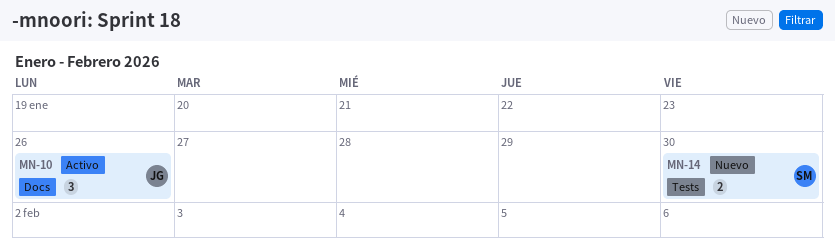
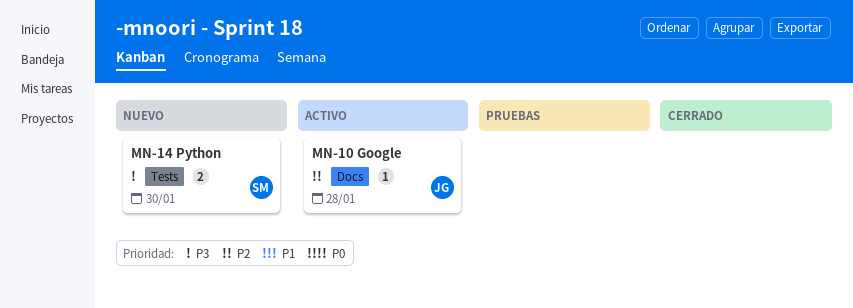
MN-10, estimate: 3 -> 1
MN-10, due: Jan 26 -> Jan 28

